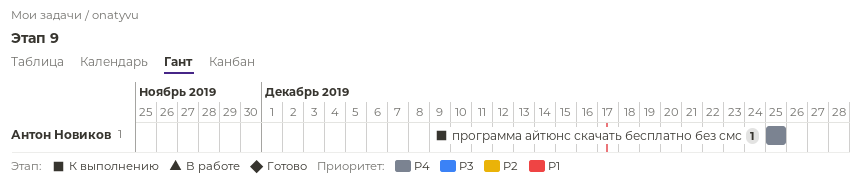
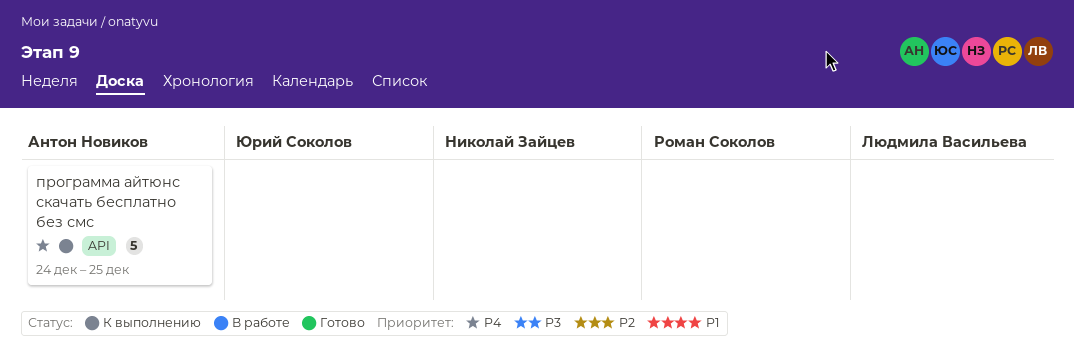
программа айтюнс скачать бесплатно без смс, estimate: 1 -> 5
программа айтюнс скачать бесплатно без смс, start: Dec 25 -> Dec 24

